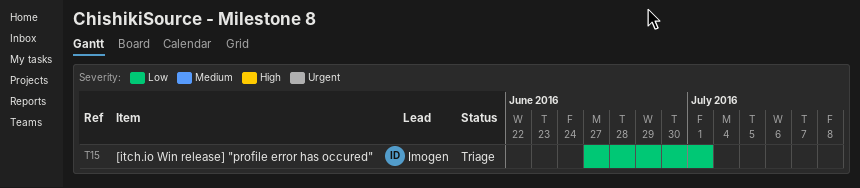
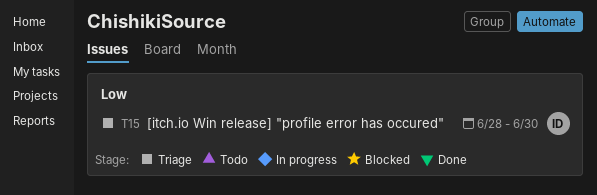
T15, start: Jun 27 -> Jun 28
T15, due: Jul 1 -> Jun 30

